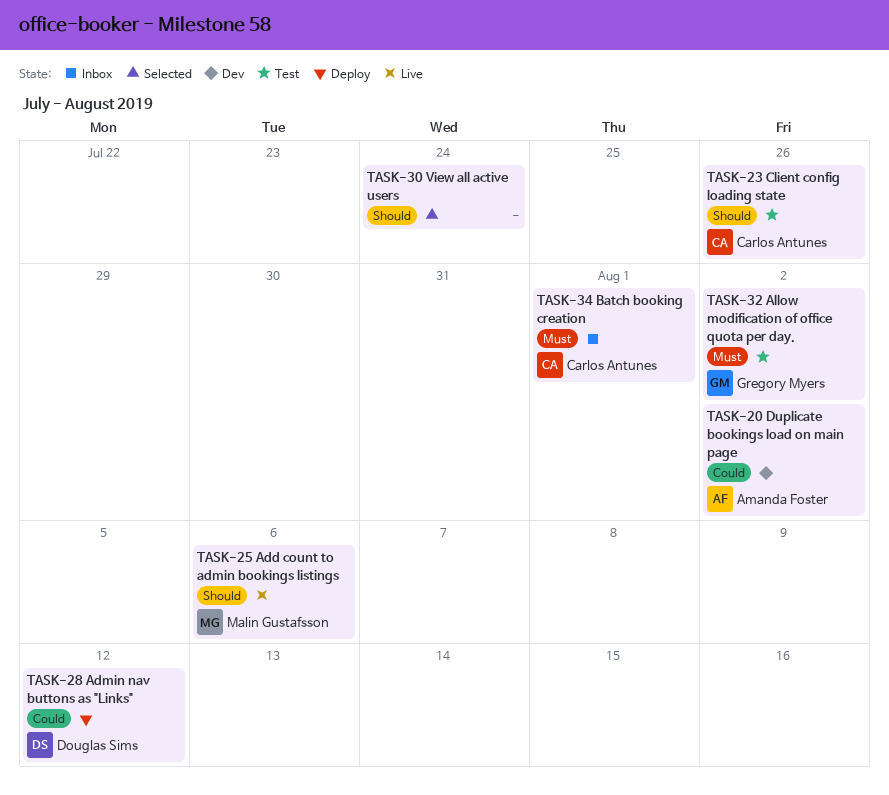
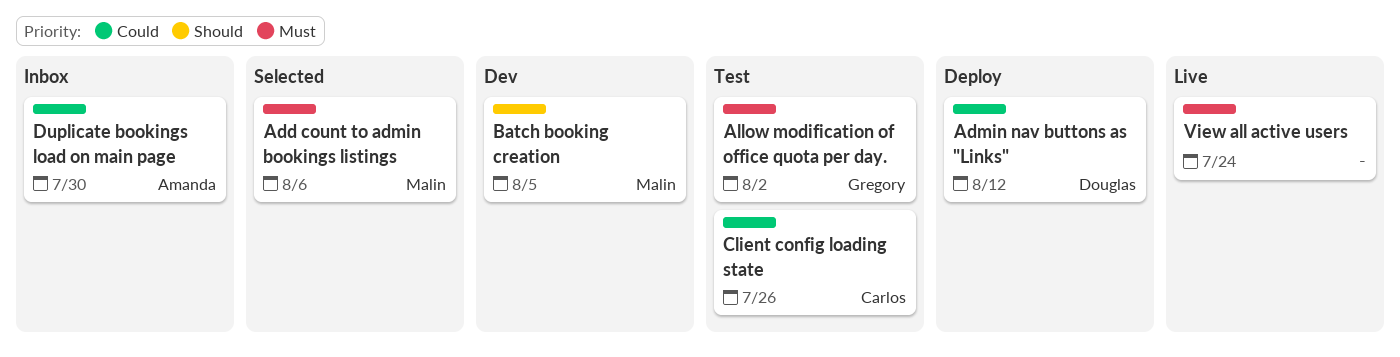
Add count to admin bookings listings, status: Live -> Selected
Add count to admin bookings listings, priority: Should -> Must
Batch booking creation, status: Inbox -> Dev
Batch booking creation, owner: Carlos Antunes -> Malin Gustafsson
Batch booking creation, priority: Must -> Should
Batch booking creation, due: Aug 1 -> Aug 5
Client config loading state, priority: Should -> Could
Duplicate bookings load on main page, status: Dev -> Inbox
Duplicate bookings load on main page, due: Aug 2 -> Jul 30
View all active users, status: Selected -> Live
View all active users, priority: Should -> Must

